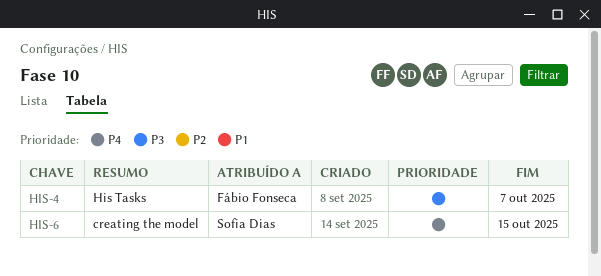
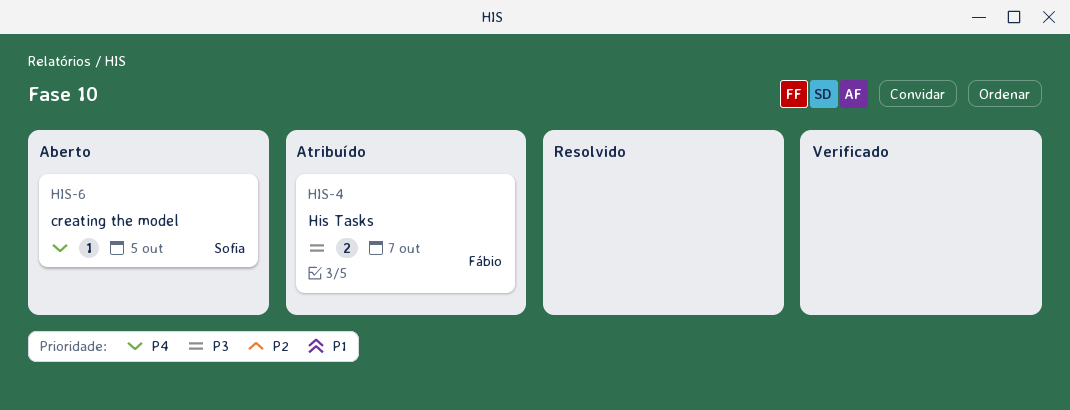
HIS-6, due: Oct 15 -> Oct 5

